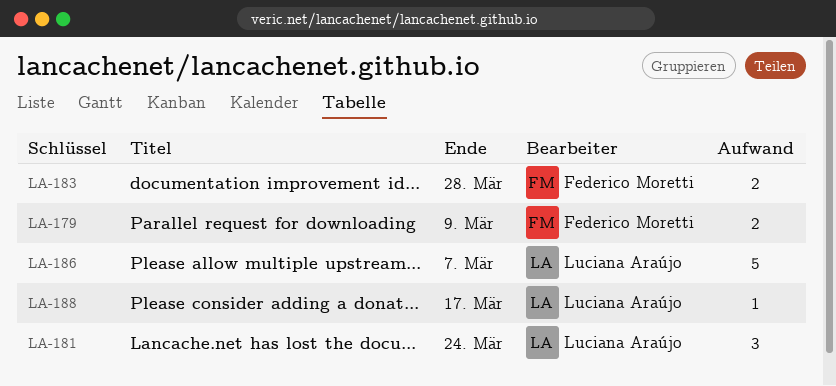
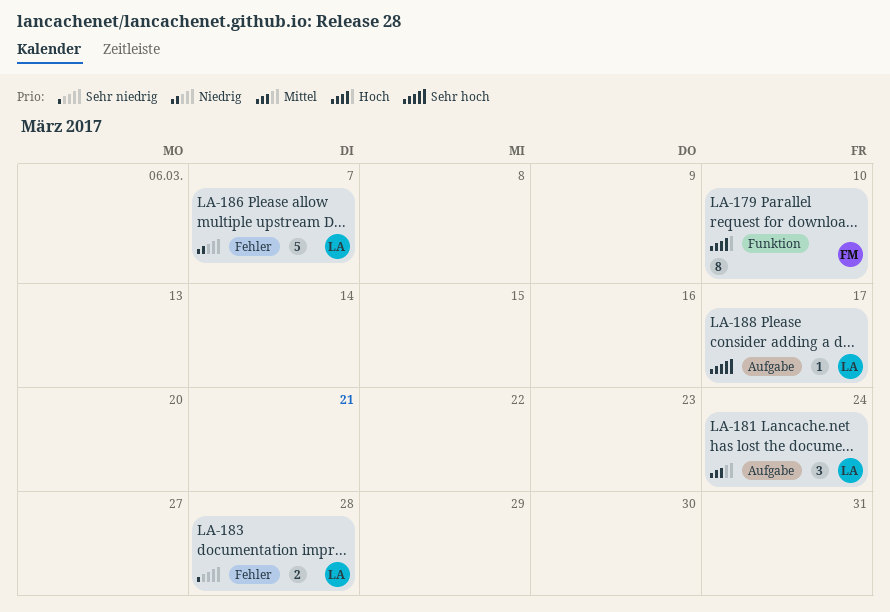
LA-179, estimate: 2 -> 8
LA-179, due: Mar 9 -> Mar 10
LA-183, owner: Federico Moretti -> Luciana Araújo

